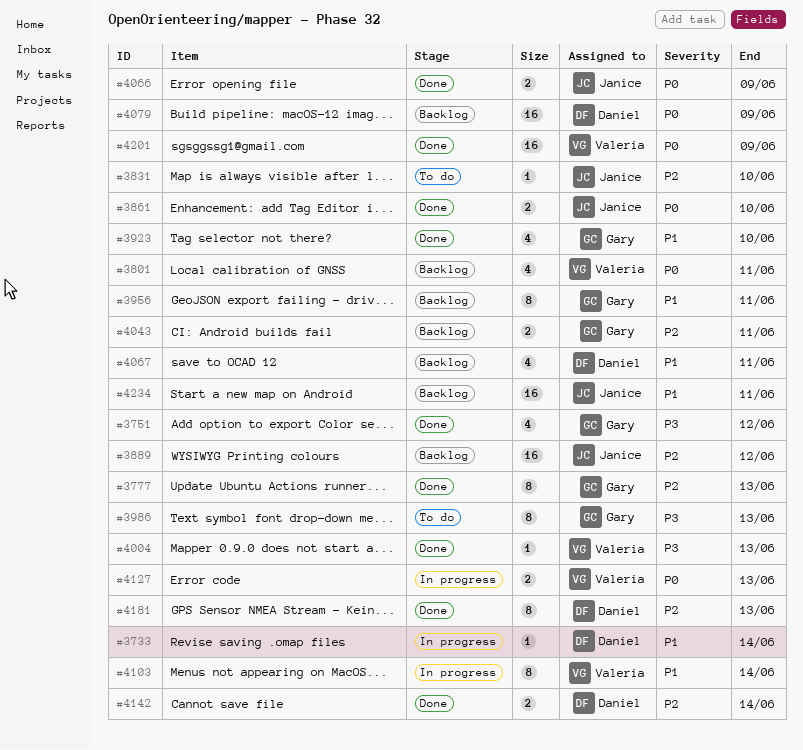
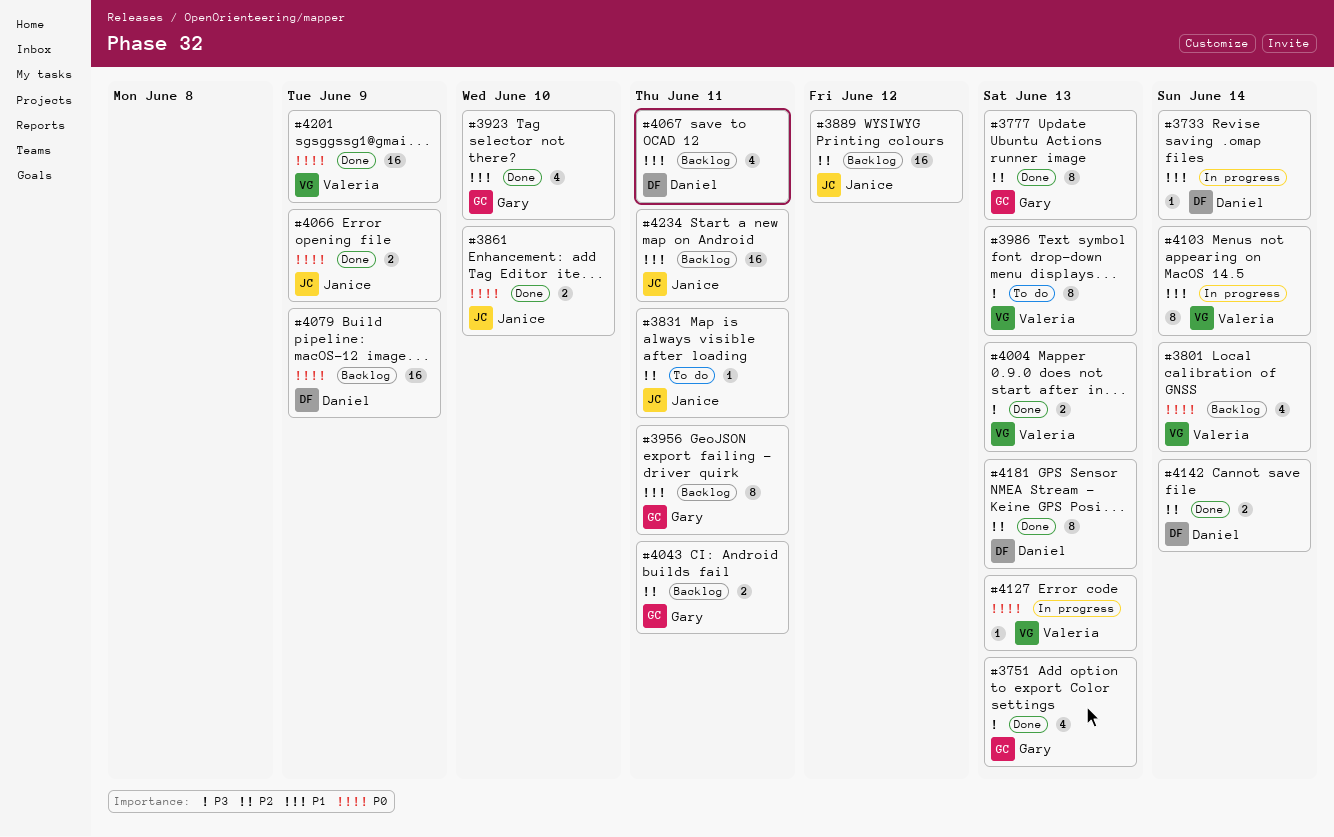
#3751, due: Jun 12 -> Jun 13
#3801, due: Jun 11 -> Jun 14
#3831, due: Jun 10 -> Jun 11
#3986, owner: Gary -> Valeria
#4004, estimate: 1 -> 2
#4127, estimate: 2 -> 1

